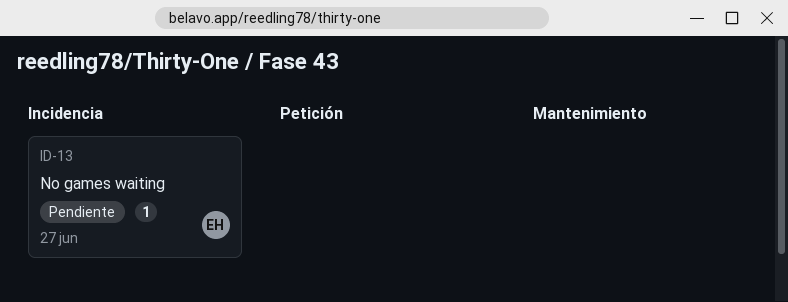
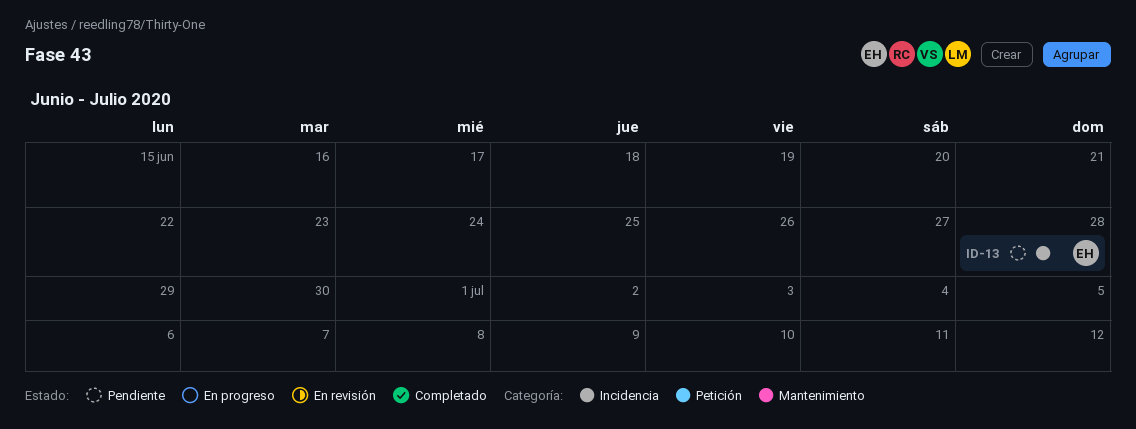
ID-13, due: Jun 27 -> Jun 28

